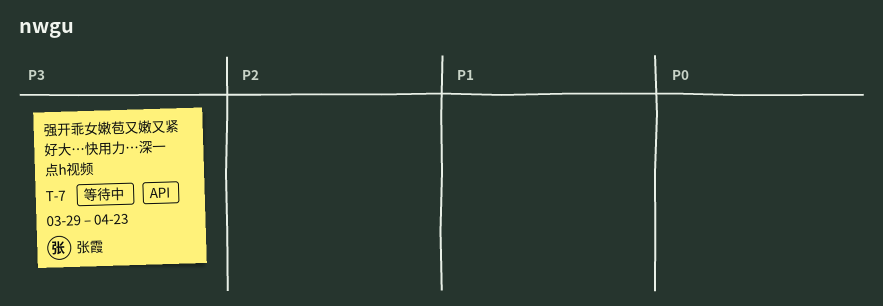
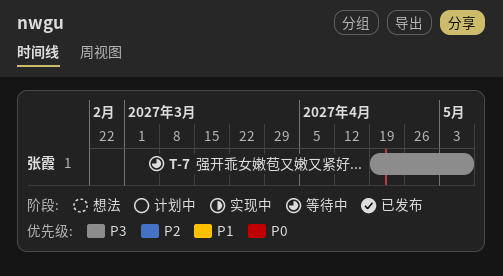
T-7, start: Mar 29 -> Apr 19
T-7, due: Apr 23 -> May 7

